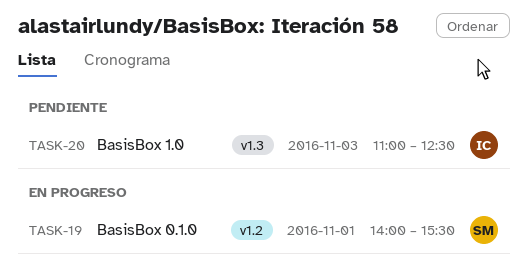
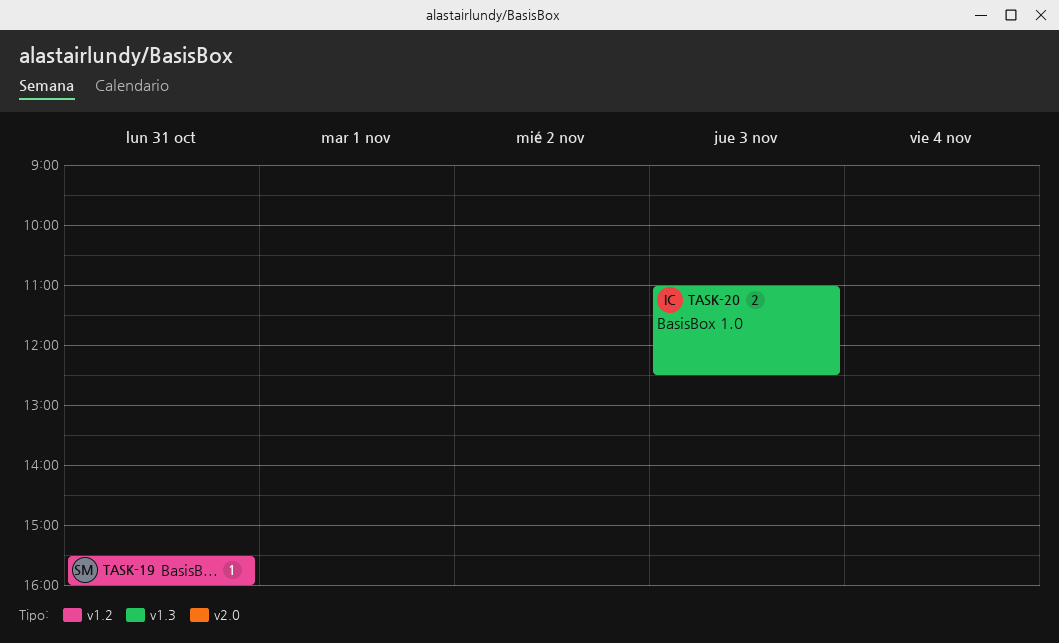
TASK-19, day: Nov 1 -> Oct 31
TASK-19, begins: 14:00 -> 15:30
TASK-19, ends: 15:30 -> 16:00

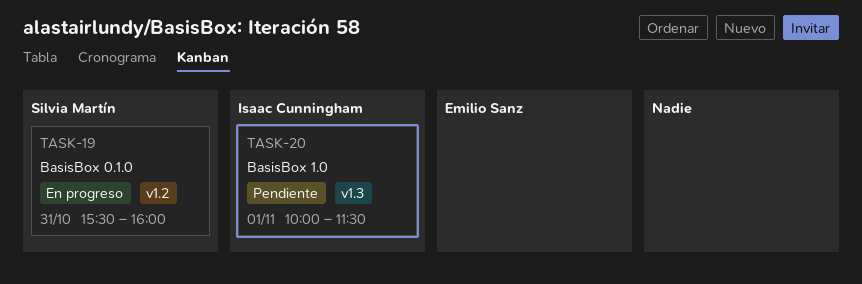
TASK-20, day: Nov 3 -> Nov 1
TASK-20, begins: 11:00 -> 10:00
TASK-20, ends: 12:30 -> 11:30

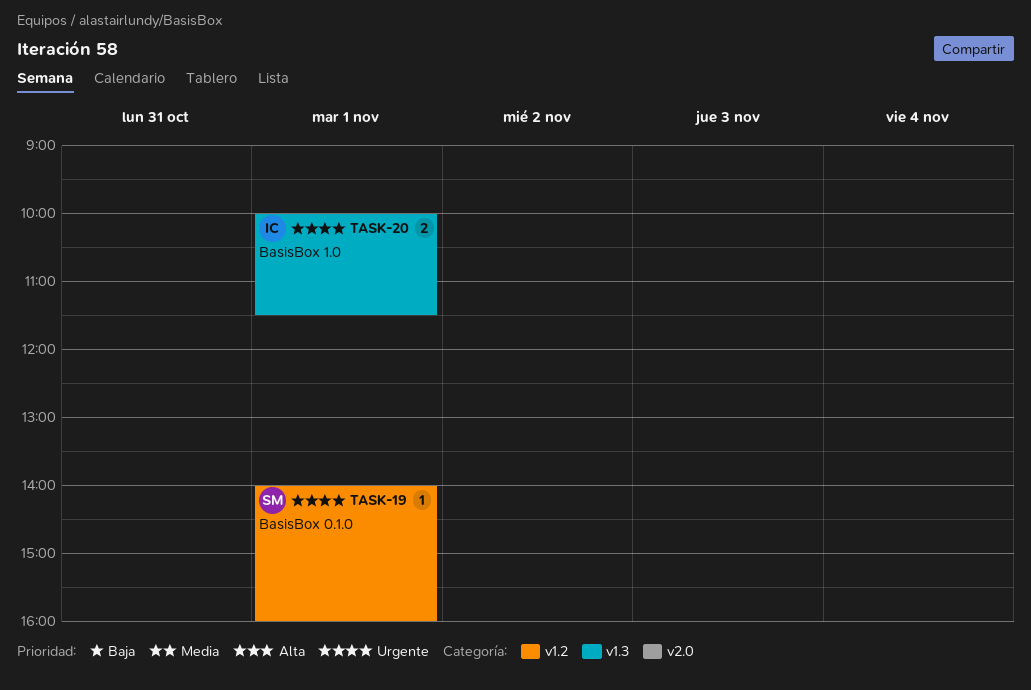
TASK-19, day: Oct 31 -> Nov 1
TASK-19, begins: 15:30 -> 14:00

